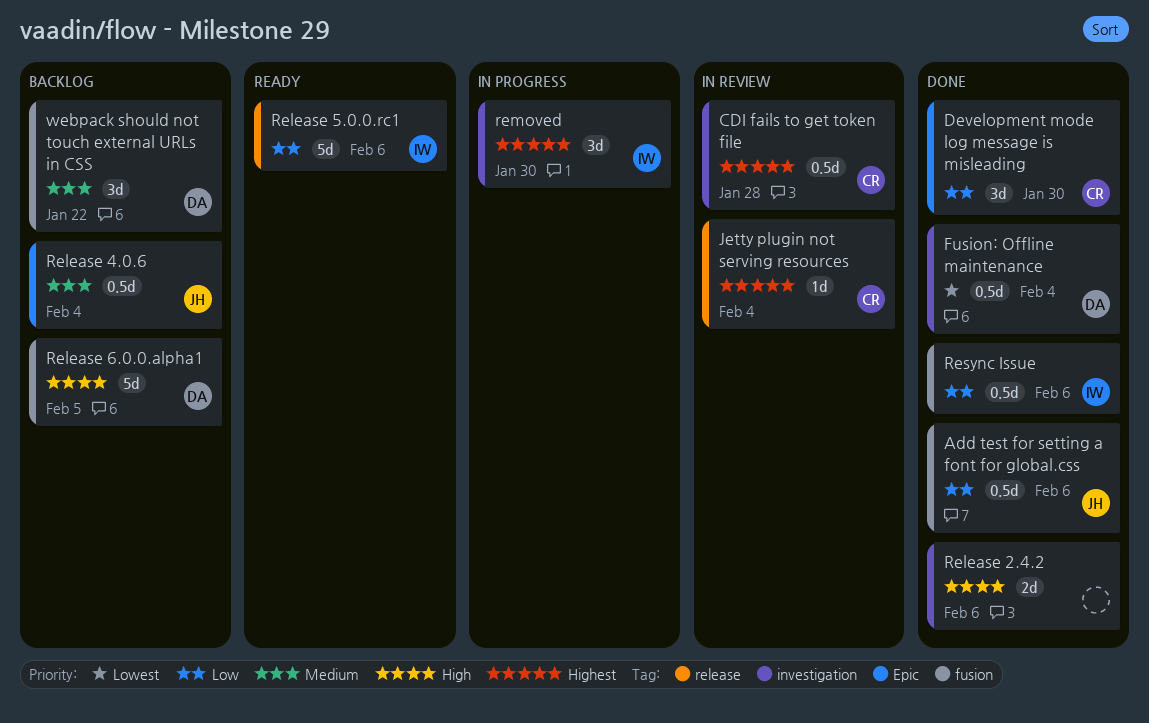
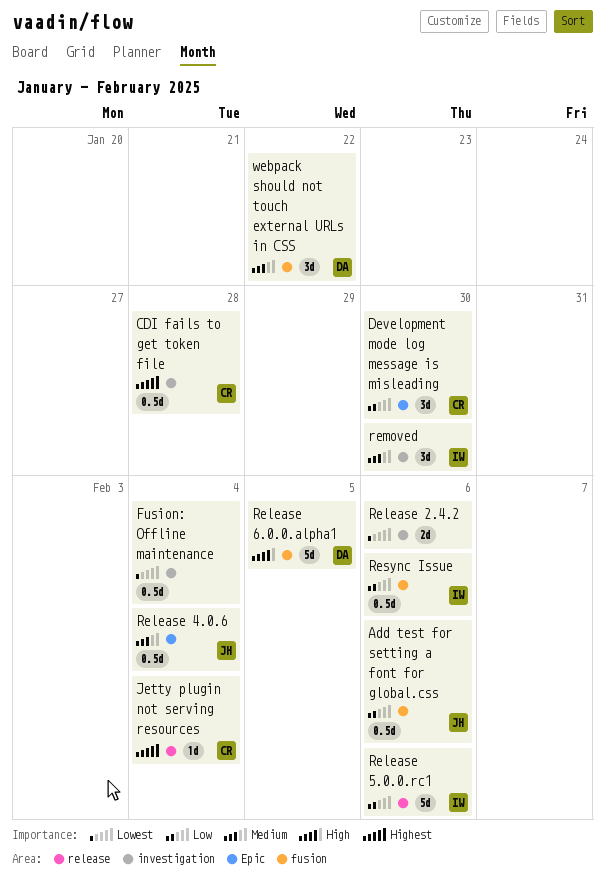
Fusion: Offline maintenance, owner: DA -> none
Release 2.4.2, priority: High -> Lowest
removed, priority: Highest -> Medium

